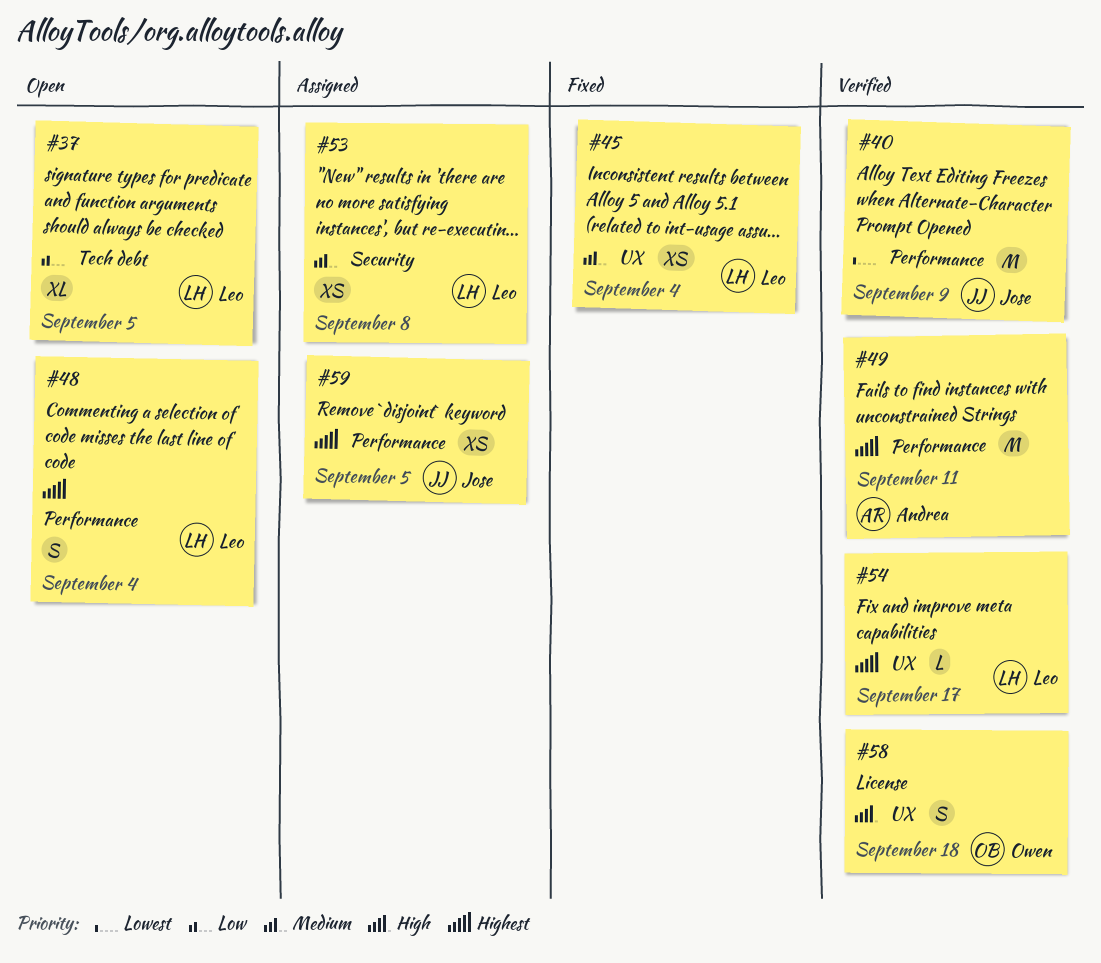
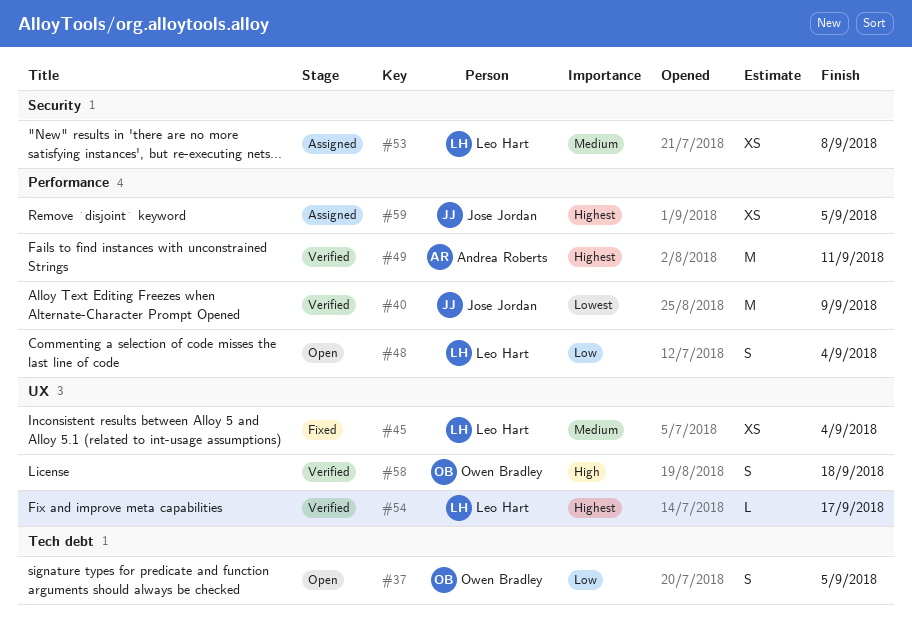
#37, owner: Leo Hart -> Owen Bradley
#37, estimate: XL -> S
#48, priority: Highest -> Low

